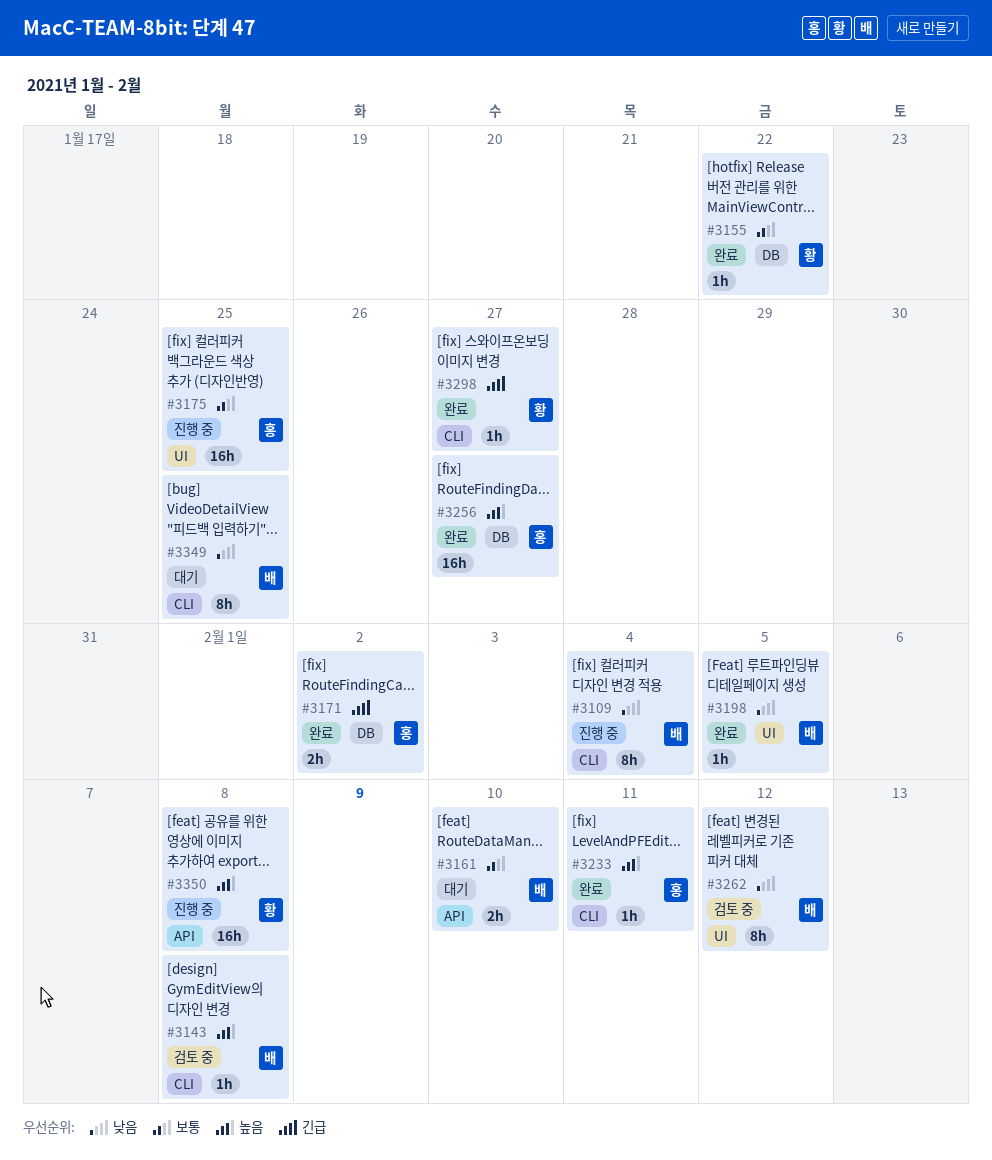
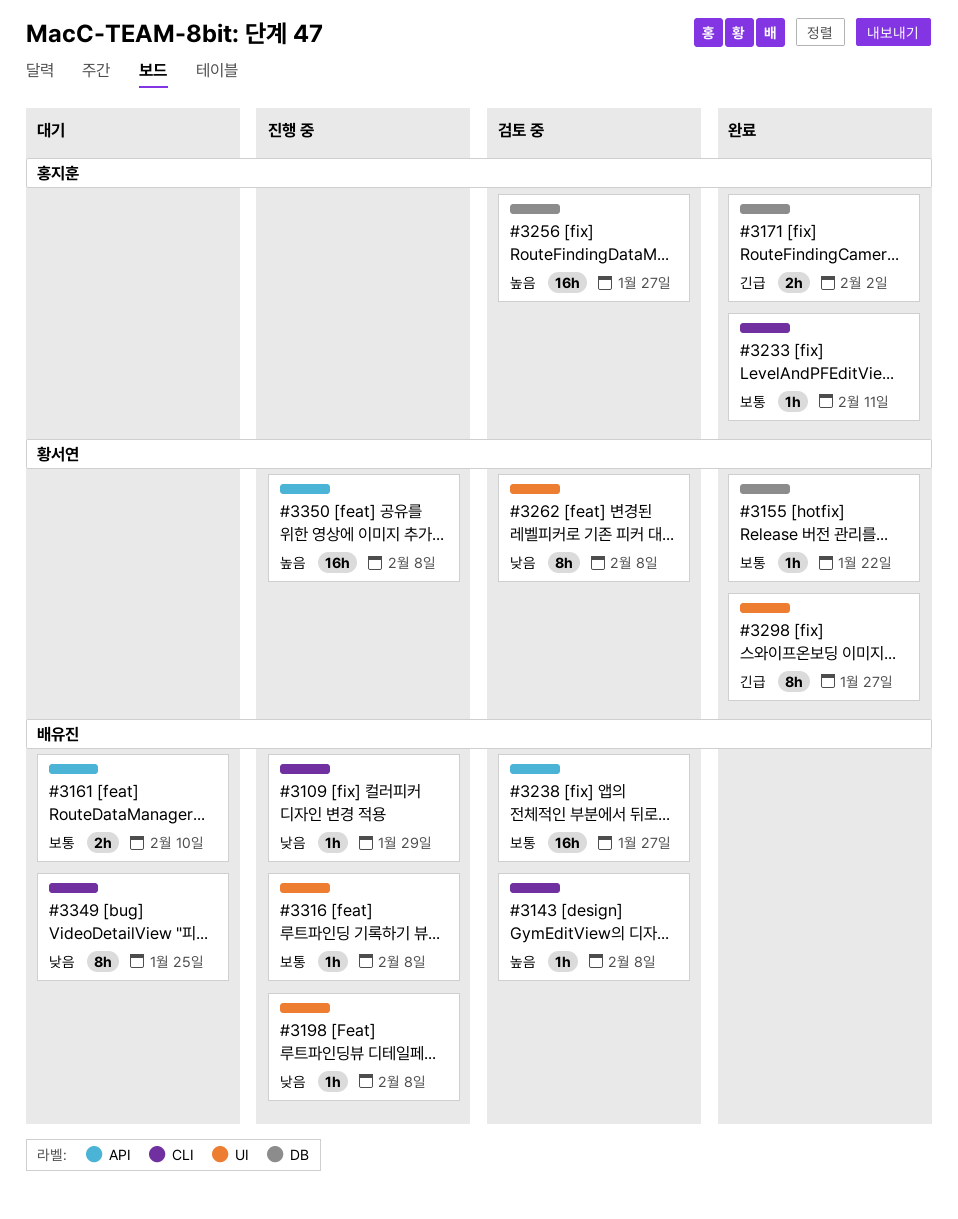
#3109, estimate: 8h -> 1h
#3109, due: Feb 4 -> Jan 29
#3175: present -> none
#3198, status: 완료 -> 진행 중
#3198, due: Feb 5 -> Feb 8
#3233, priority: 높음 -> 보통
#3238: none -> present
#3256, status: 완료 -> 검토 중
#3262, owner: 배유진 -> 황서연
#3262, due: Feb 12 -> Feb 8
#3298, label: CLI -> UI
#3298, estimate: 1h -> 8h
#3316: none -> present

